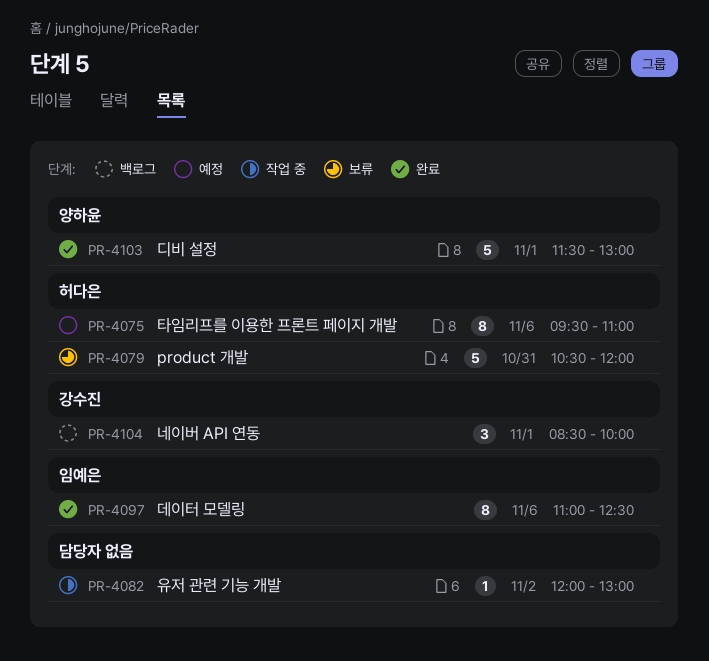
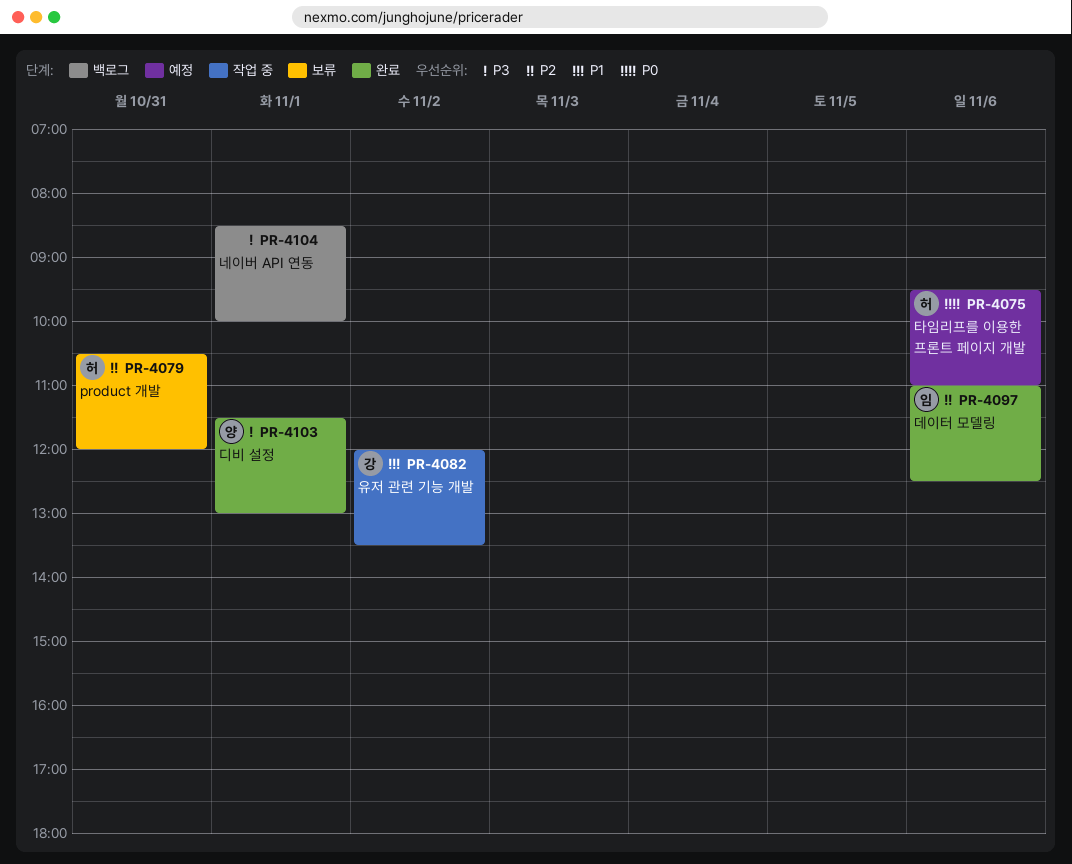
PR-4082, owner: none -> 강수진
PR-4082, ends: 13:00 -> 13:30
PR-4104, owner: 강수진 -> none

